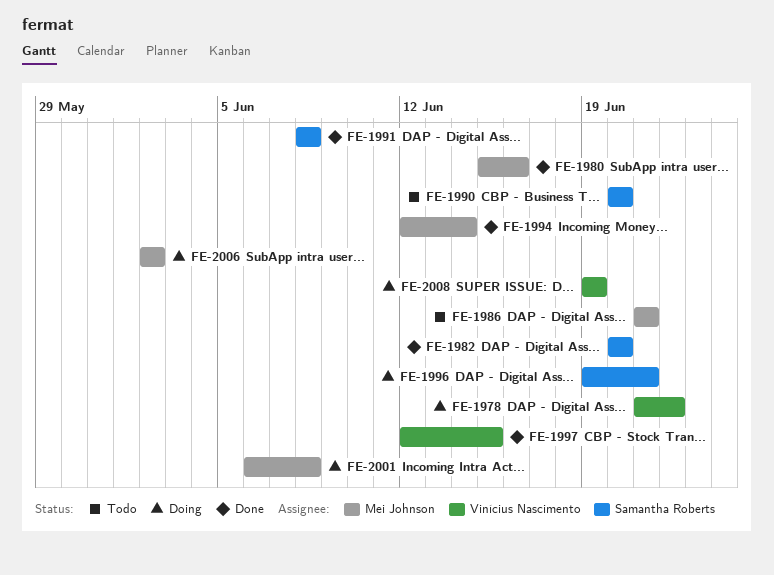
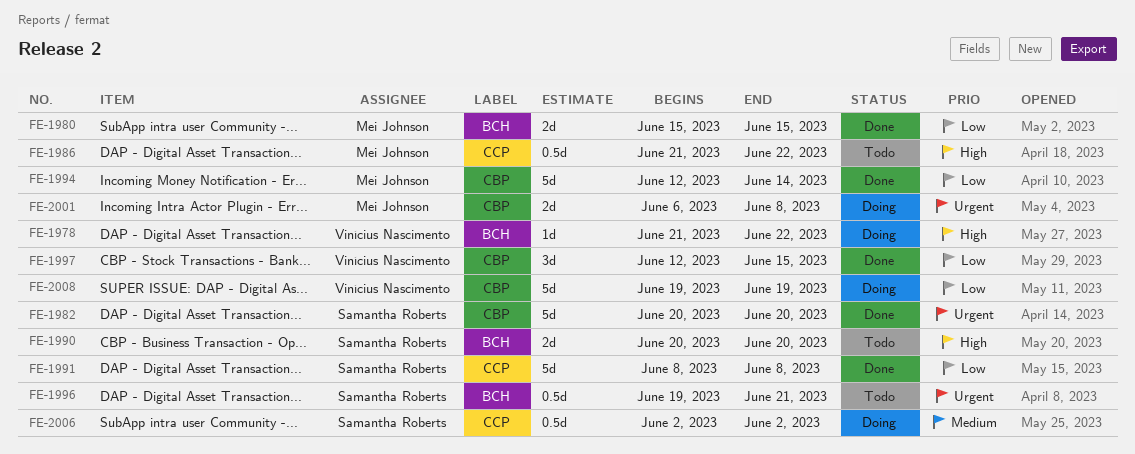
FE-1980, due: Jun 16 -> Jun 15
FE-1986, due: Jun 21 -> Jun 22
FE-1996, status: Doing -> Todo
FE-2006, owner: Mei Johnson -> Samantha Roberts

